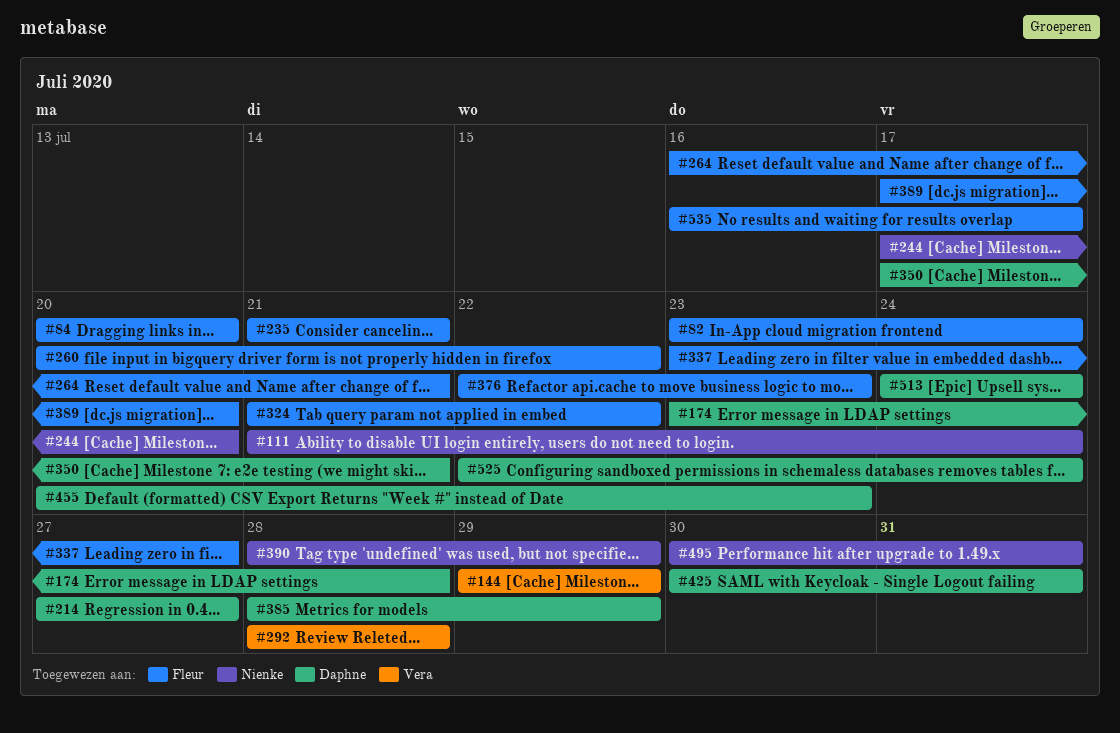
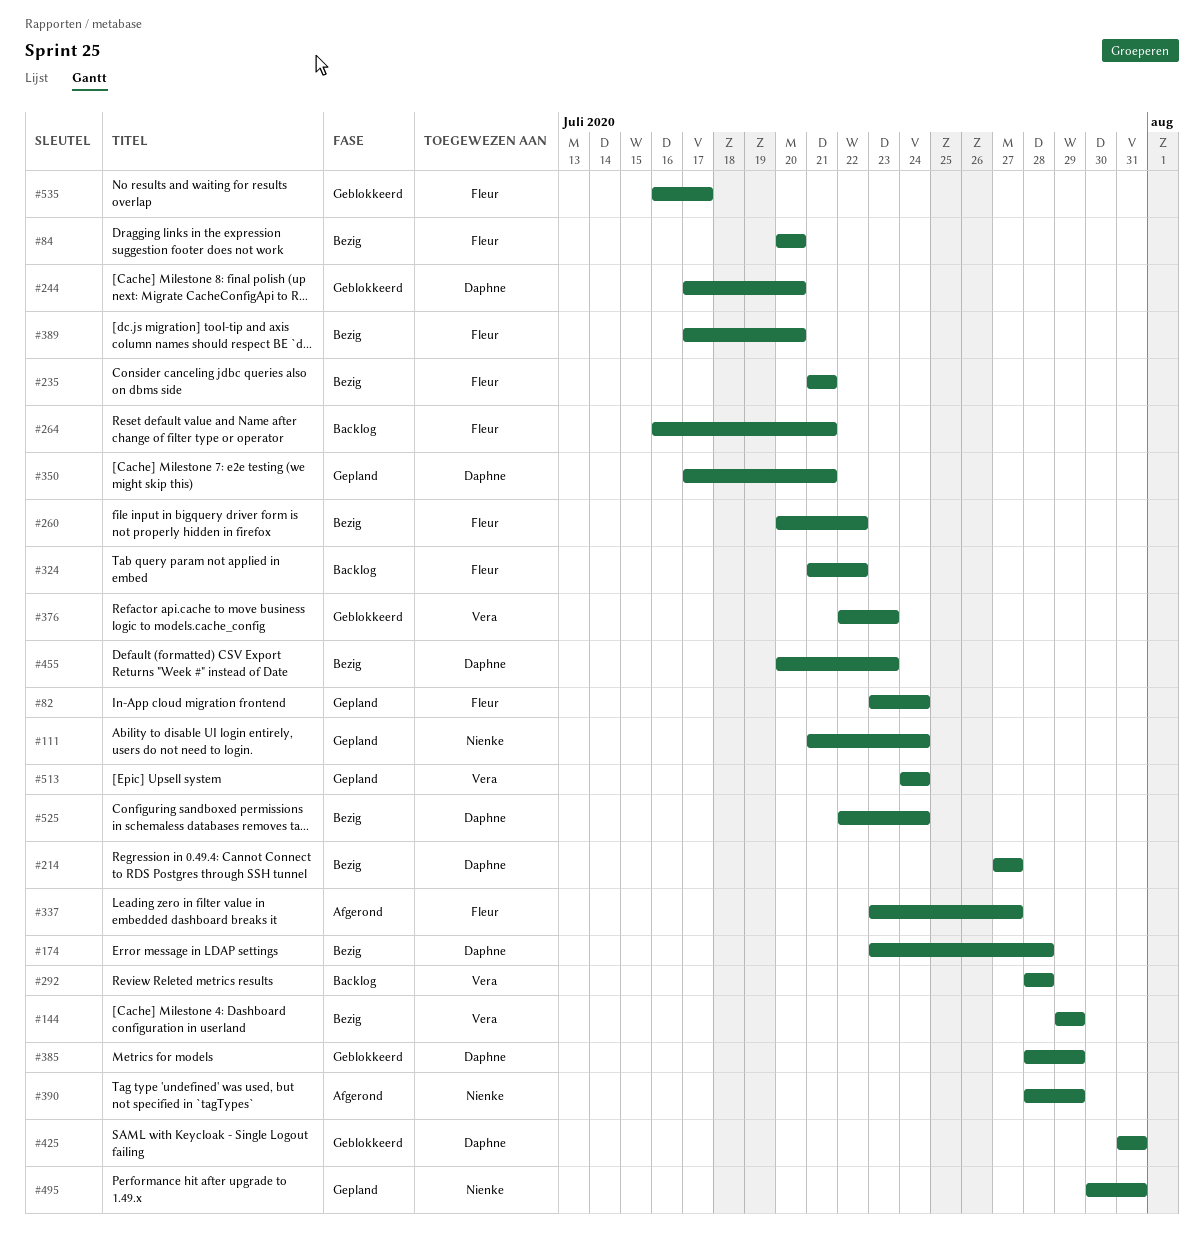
#244, owner: Nienke -> Daphne
#376, owner: Fleur -> Vera
#425, start: Jul 30 -> Jul 31
#513, owner: Daphne -> Vera

